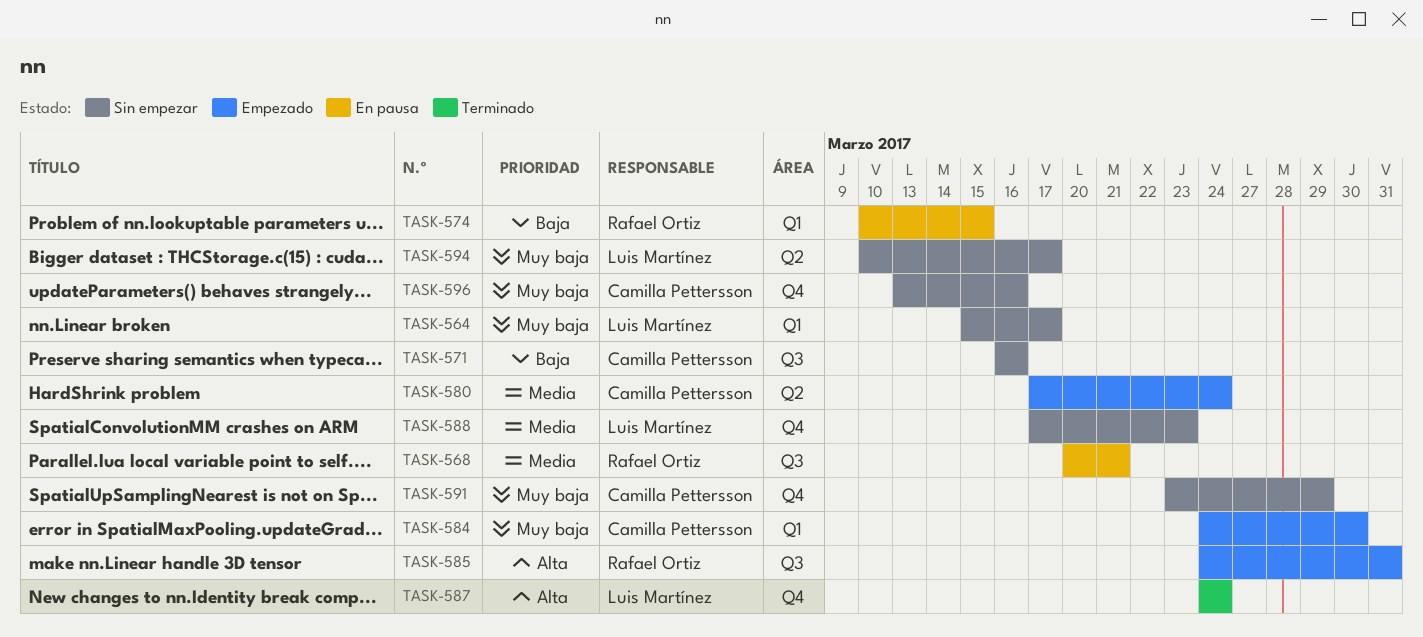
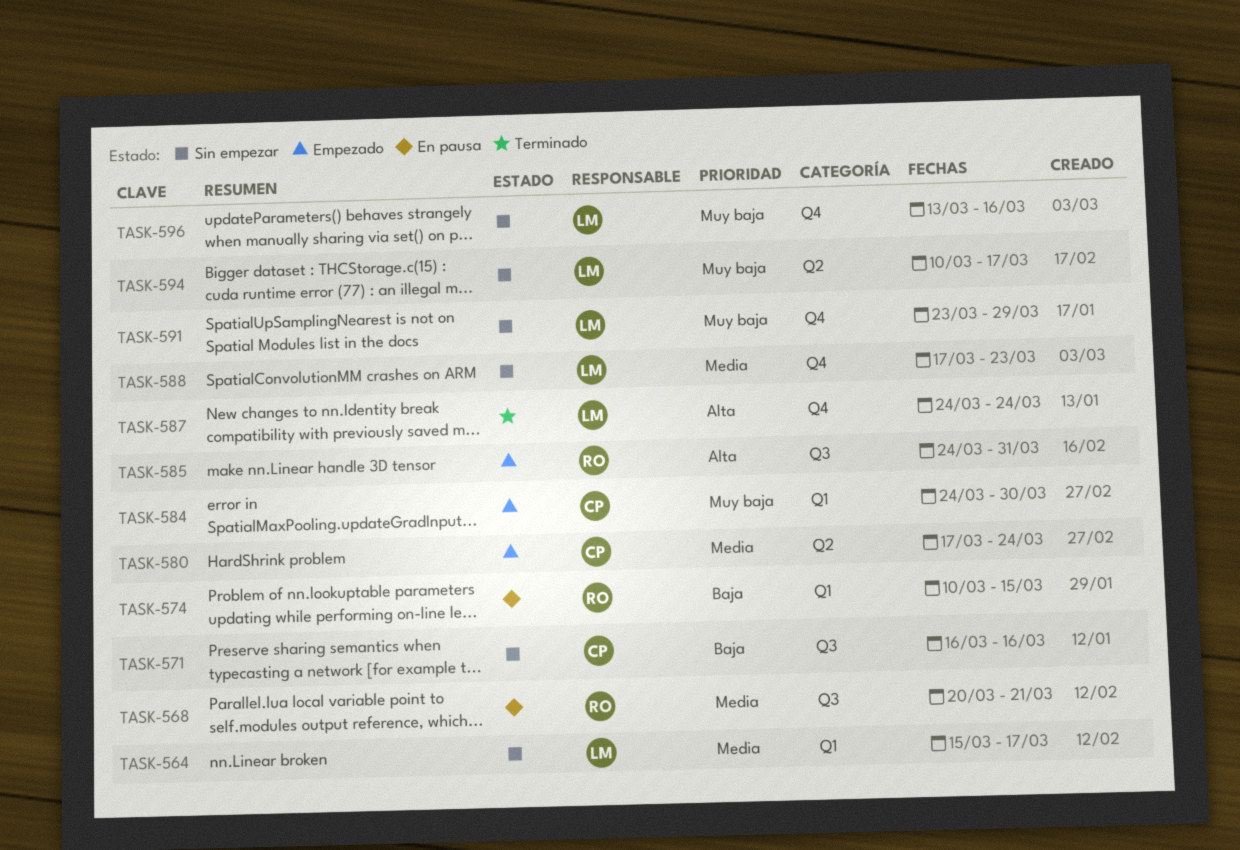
TASK-564, priority: Muy baja -> Media
TASK-591, owner: Camilla Pettersson -> Luis Martínez
TASK-596, owner: Camilla Pettersson -> Luis Martínez

